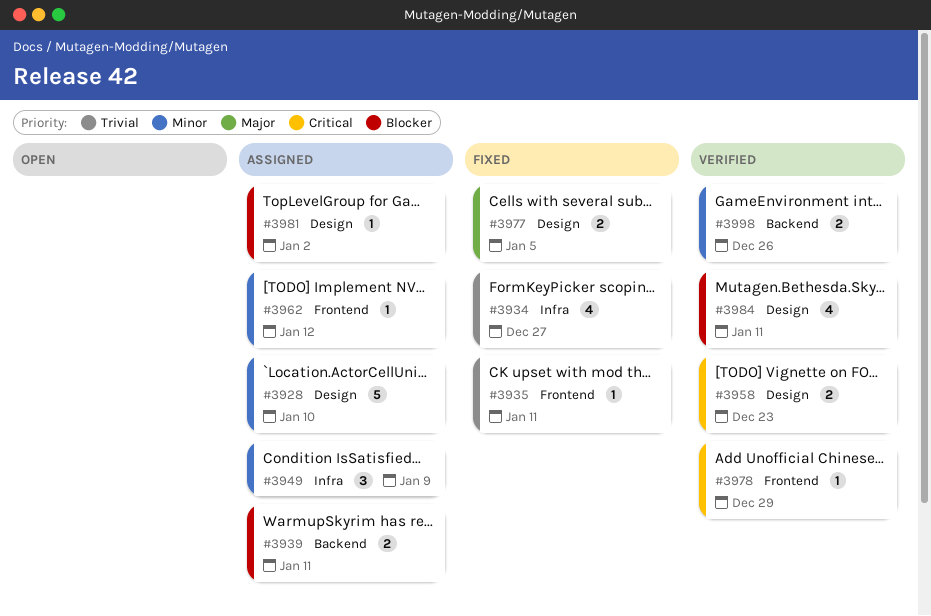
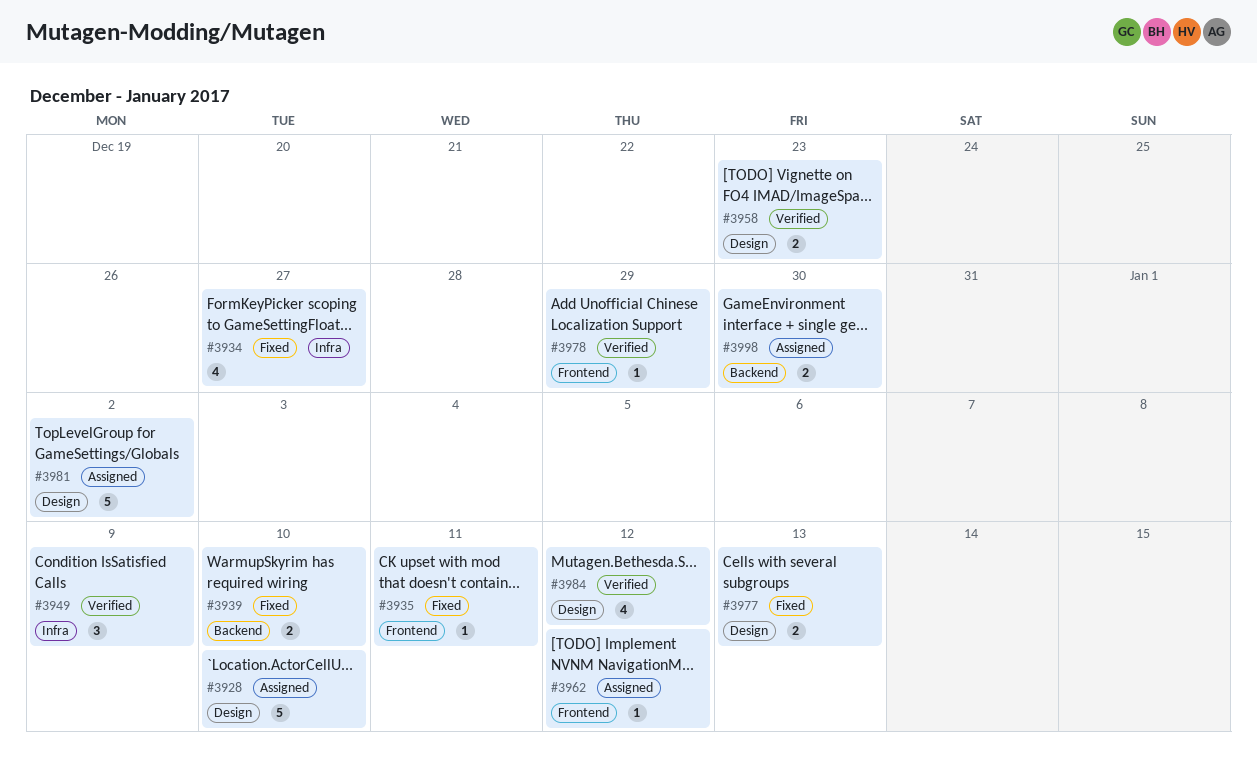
#3939, status: Assigned -> Fixed
#3939, due: Jan 11 -> Jan 10
#3949, status: Assigned -> Verified
#3977, due: Jan 5 -> Jan 13
#3981, estimate: 1 -> 5
#3984, due: Jan 11 -> Jan 12
#3998, status: Verified -> Assigned
#3998, due: Dec 26 -> Dec 30

